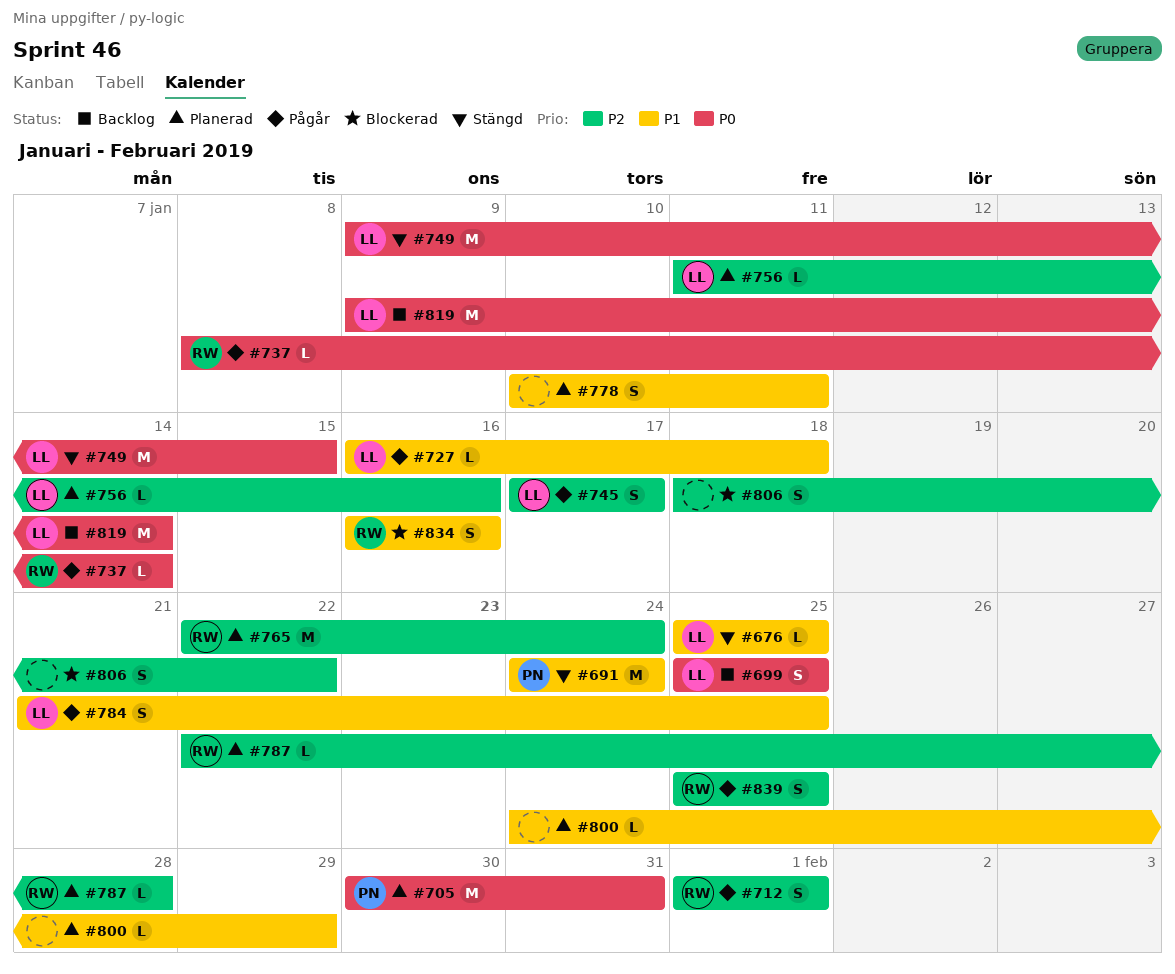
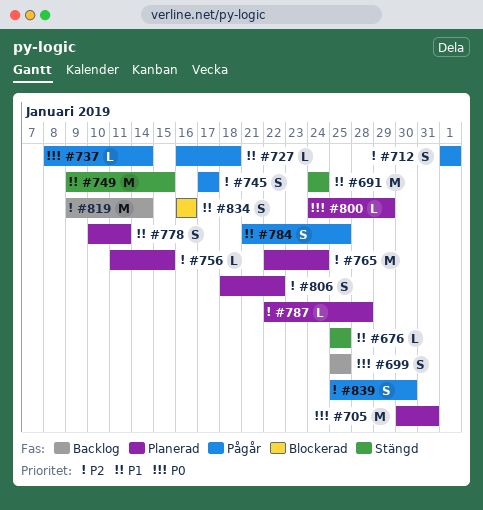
#749, priority: P0 -> P1
#756, due: Jan 16 -> Jan 15
#800, priority: P1 -> P0
#806, status: Blockerad -> Planerad
#819, priority: P0 -> P2
#839, due: Jan 25 -> Jan 30

